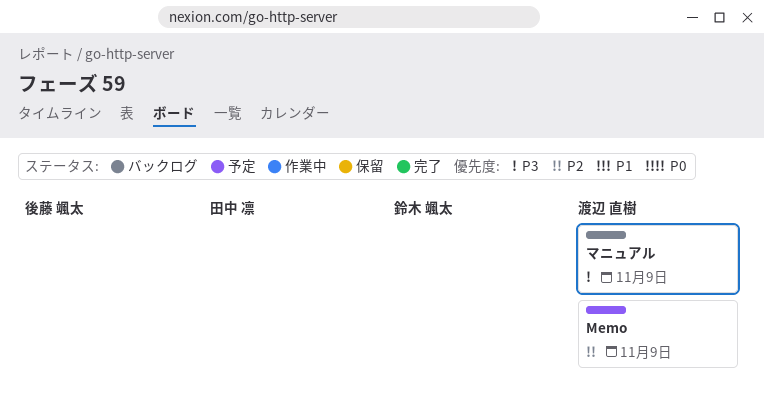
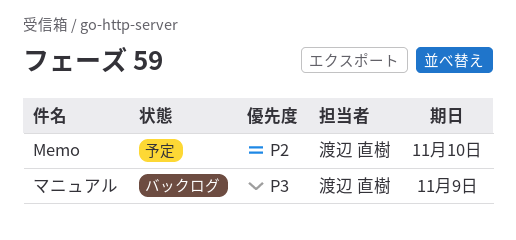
Memo, due: Nov 9 -> Nov 10

